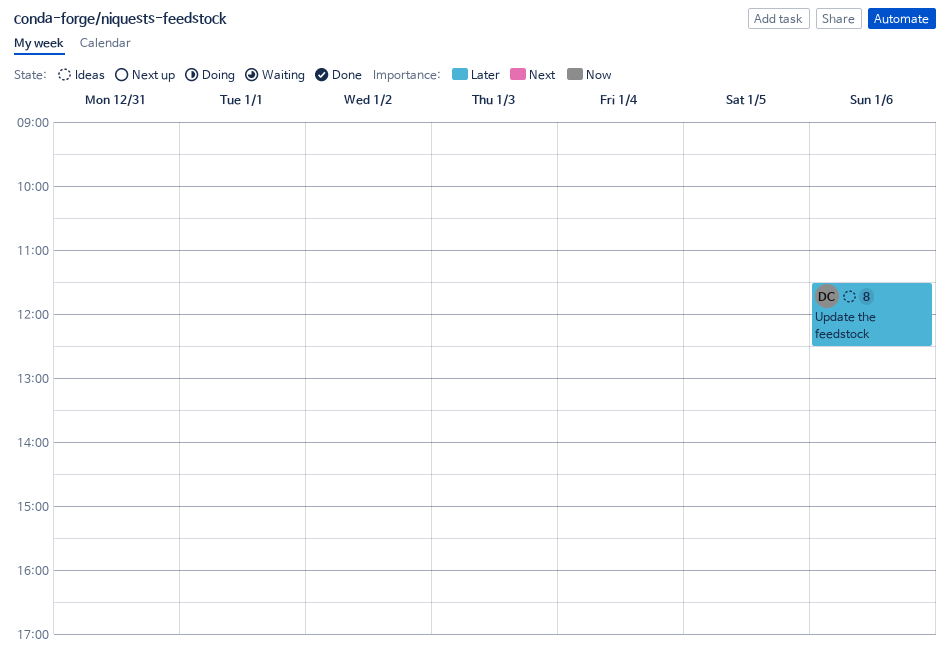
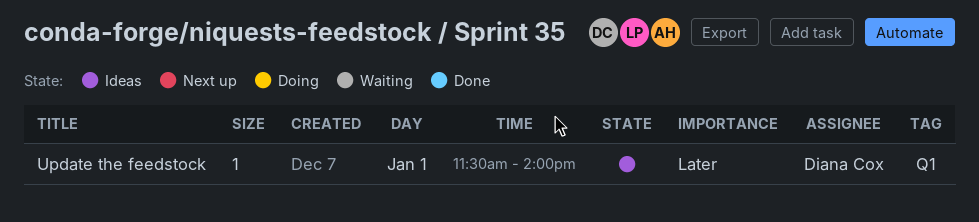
Update the feedstock, estimate: 8 -> 1
Update the feedstock, day: Jan 6 -> Jan 1
Update the feedstock, ends: 12:30 -> 14:00

